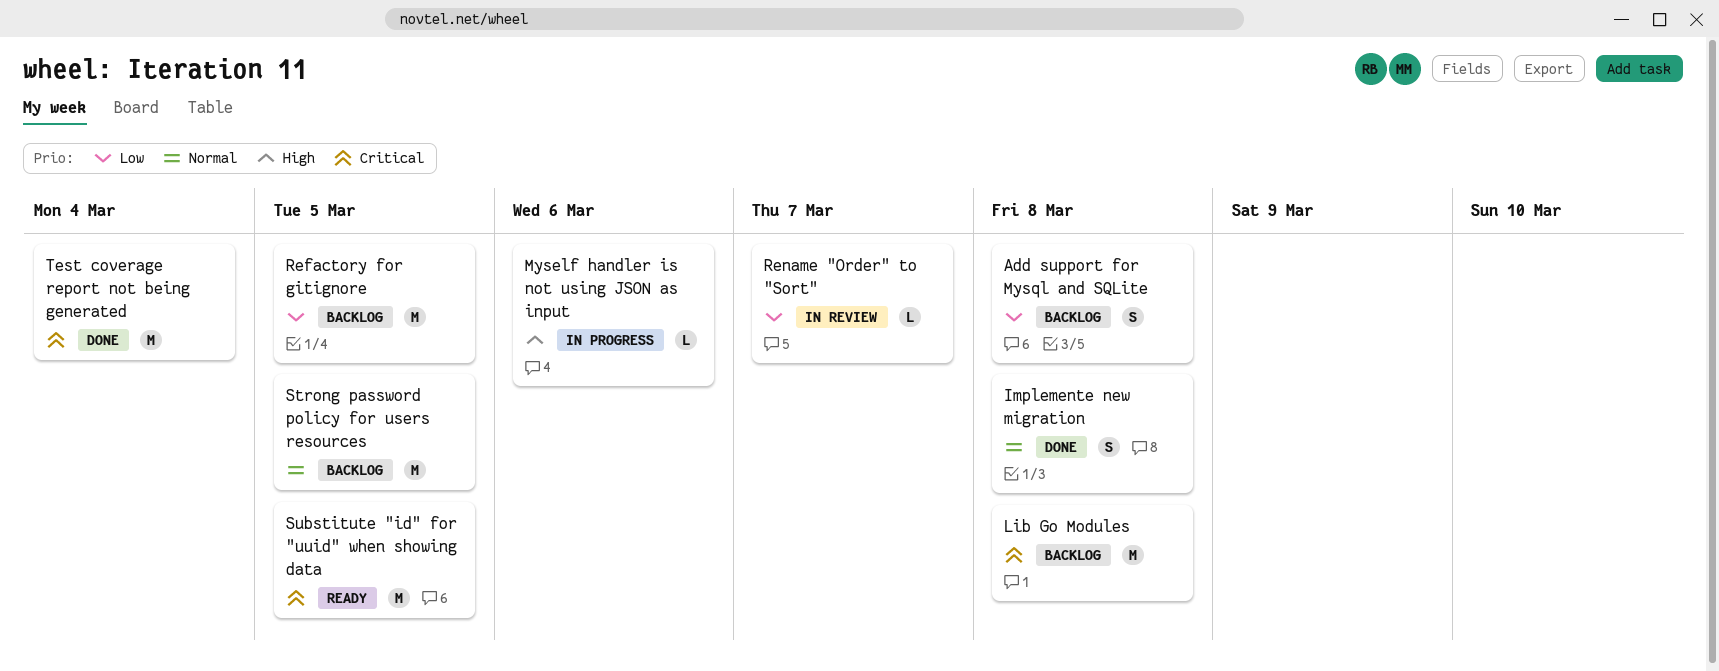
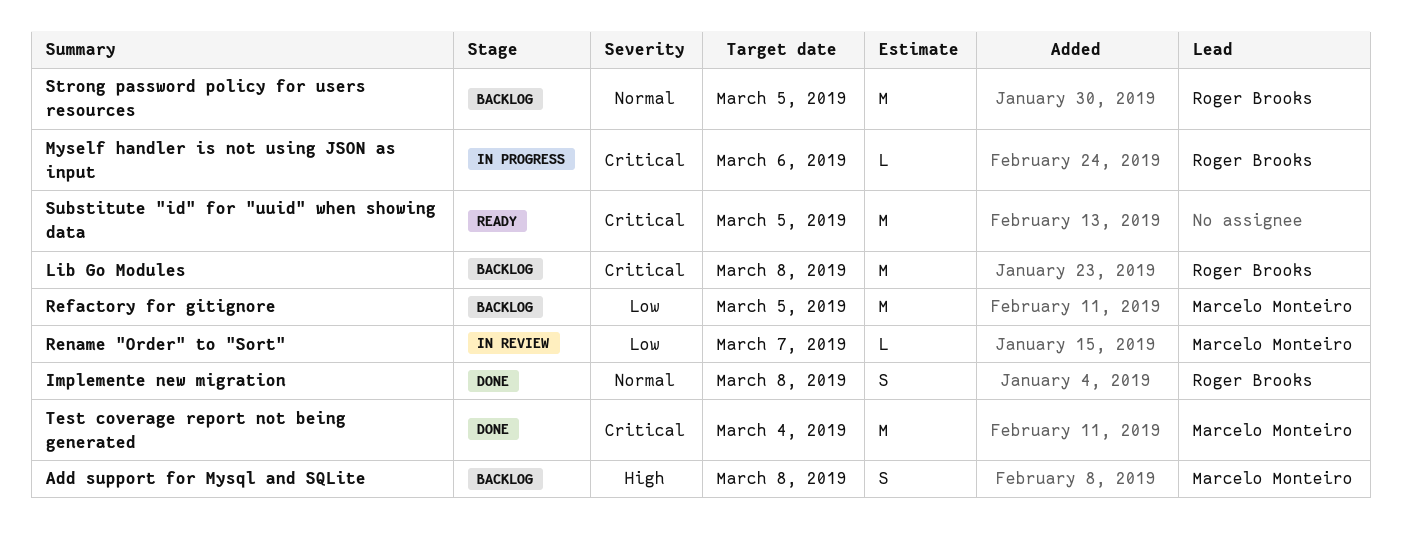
Add support for Mysql and SQLite, priority: Low -> High
Myself handler is not using JSON as input, priority: High -> Critical

